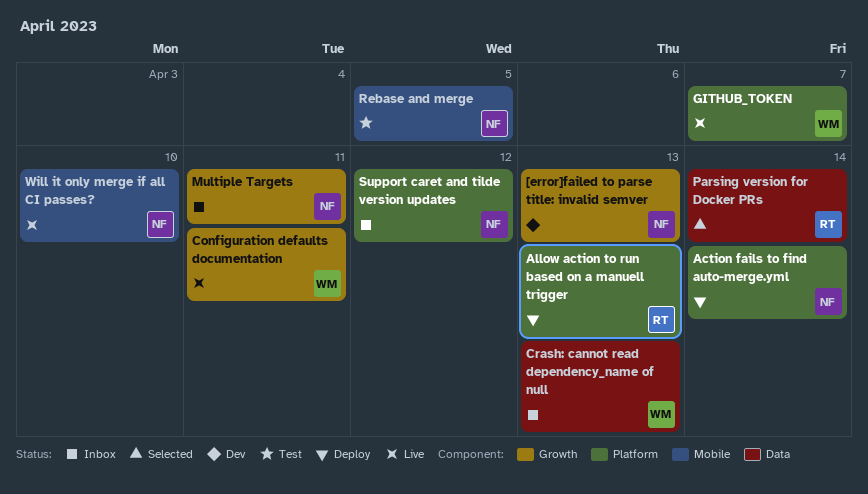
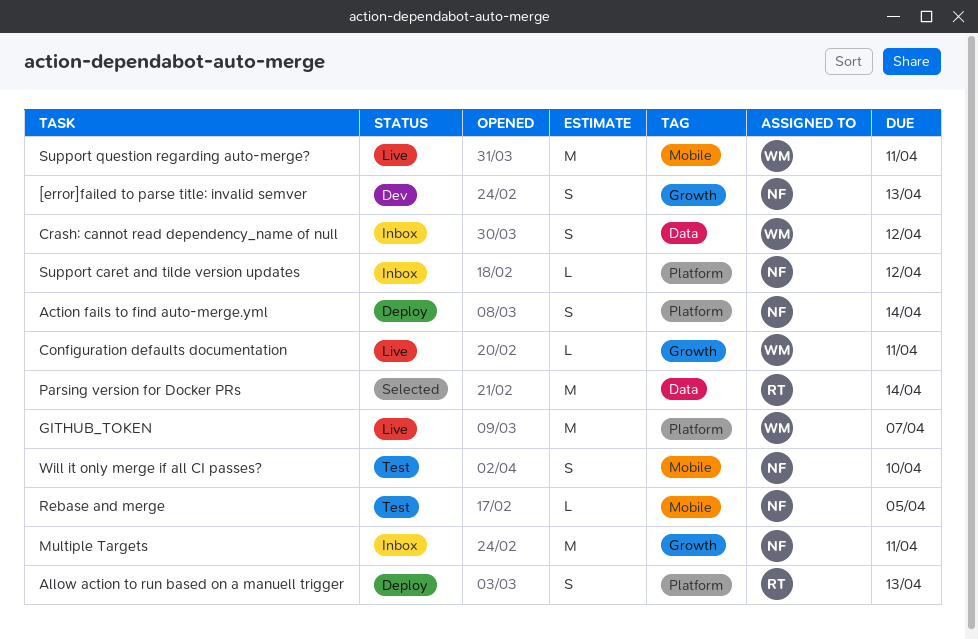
Crash: cannot read dependency_name of null, due: Apr 13 -> Apr 12
Support question regarding auto-merge?: none -> present
Will it only merge if all CI passes?, status: Live -> Test

